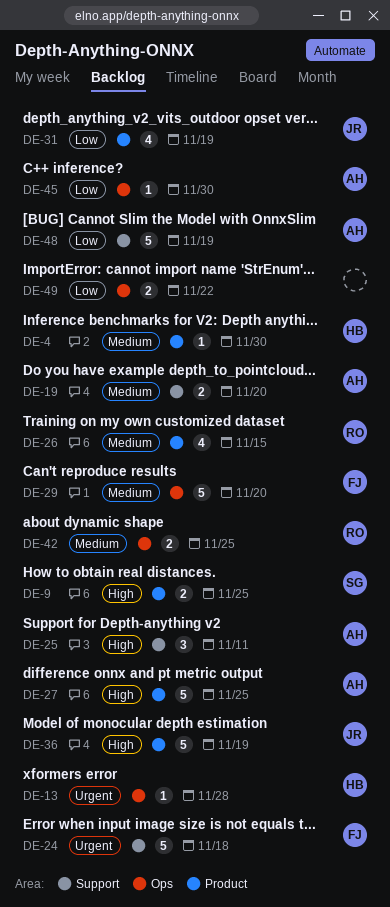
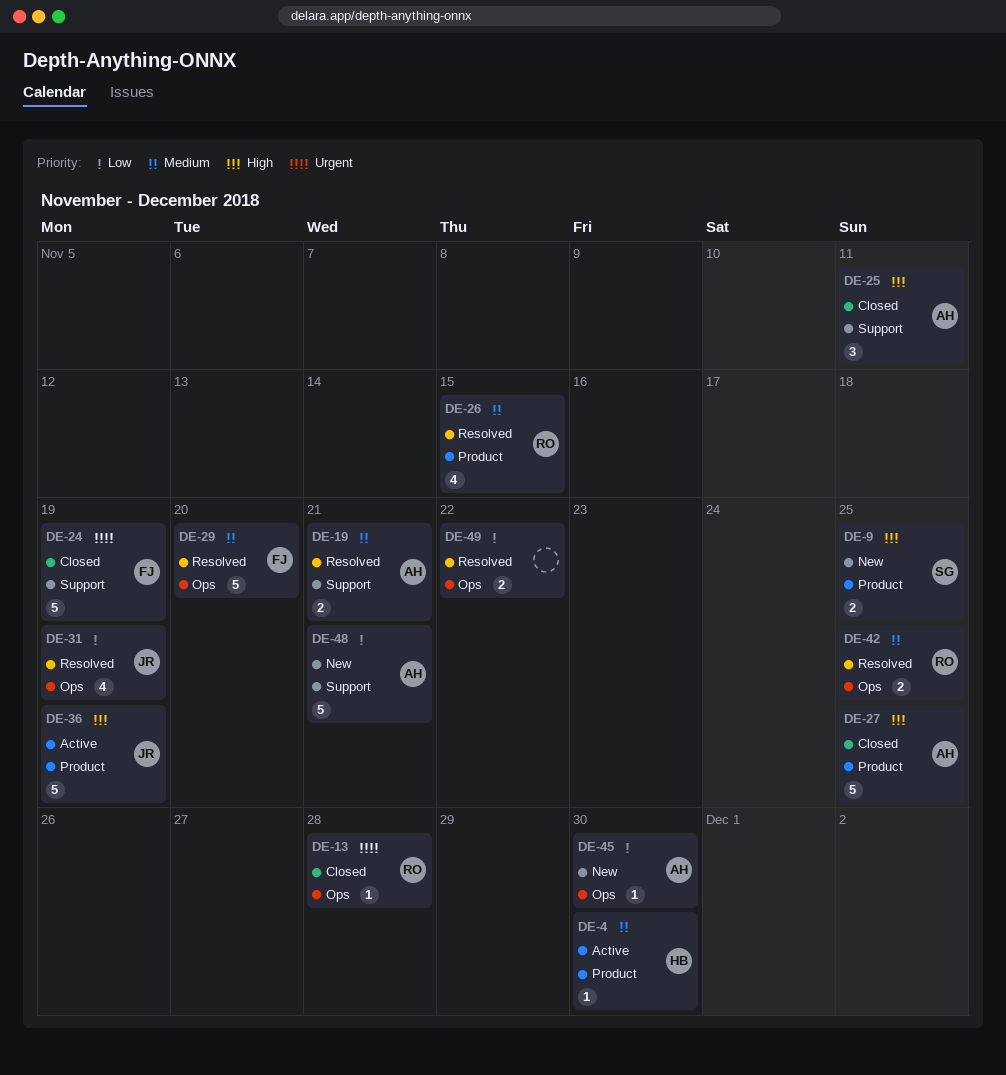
DE-13, owner: HB -> RO
DE-19, due: Nov 20 -> Nov 21
DE-24, due: Nov 18 -> Nov 19
DE-31, label: Product -> Ops
DE-48, due: Nov 19 -> Nov 21

